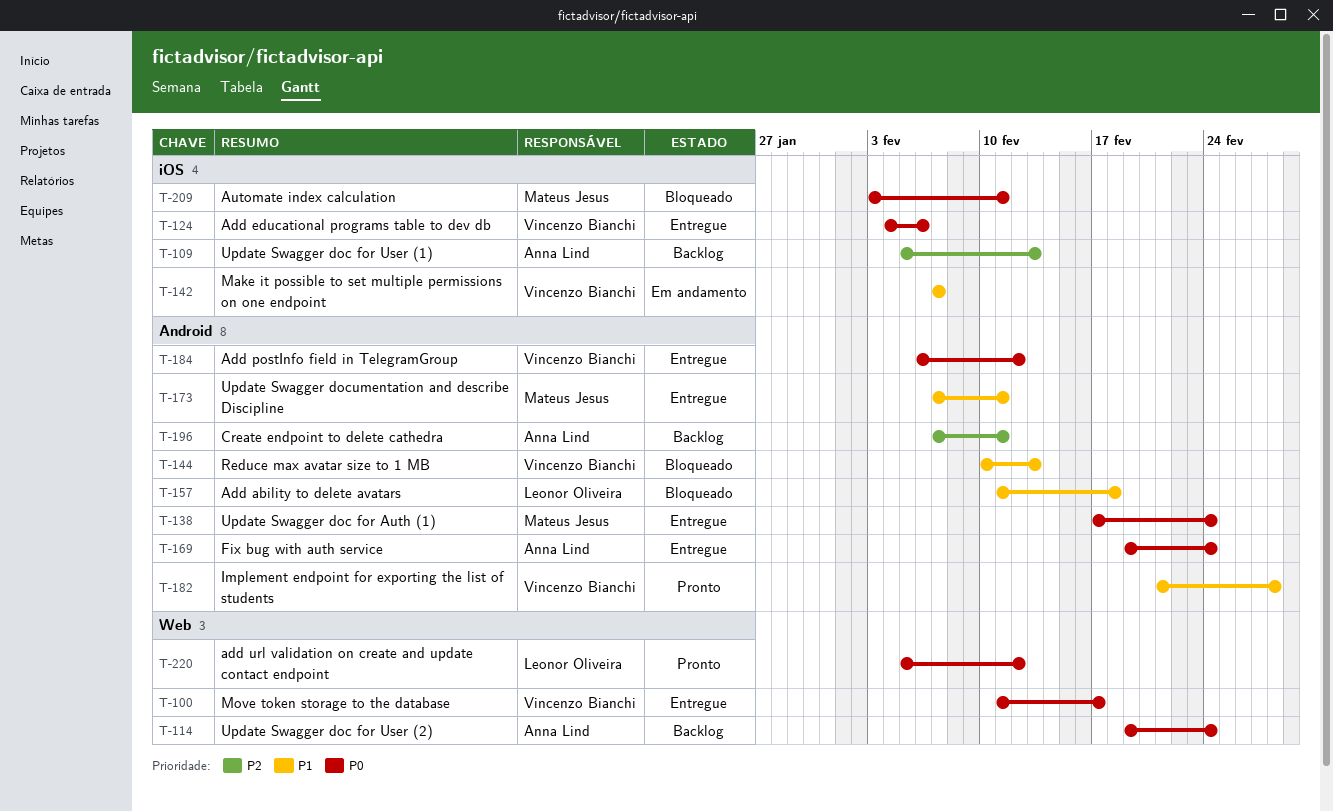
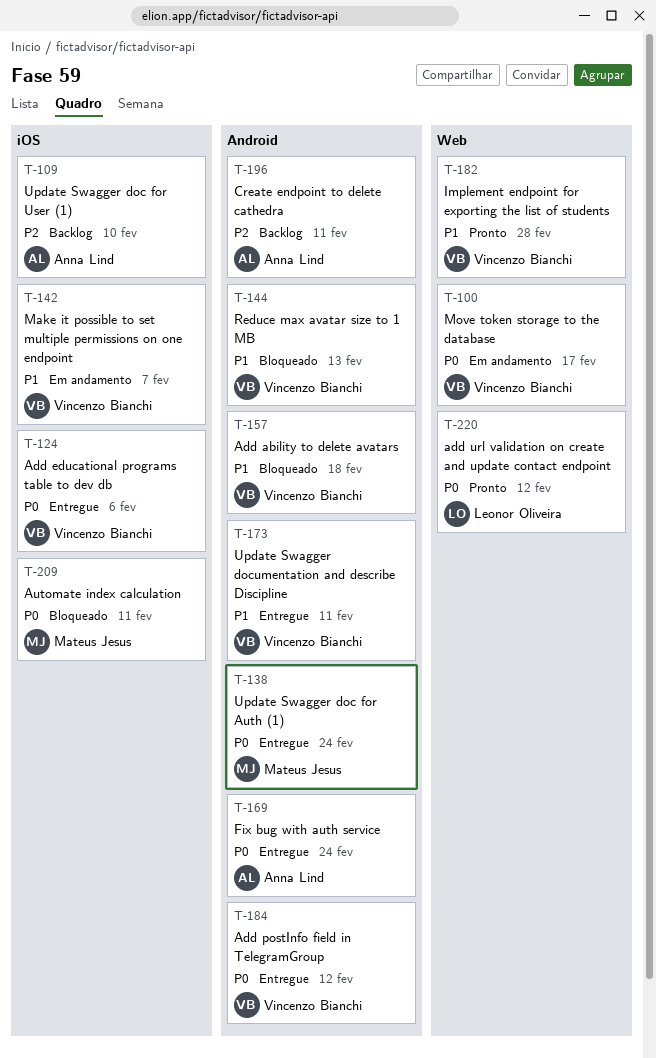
T-100, status: Entregue -> Em andamento
T-109, due: Feb 13 -> Feb 10
T-114: present -> none
T-157, owner: Leonor Oliveira -> Vincenzo Bianchi
T-173, owner: Mateus Jesus -> Vincenzo Bianchi
T-182, label: Android -> Web

